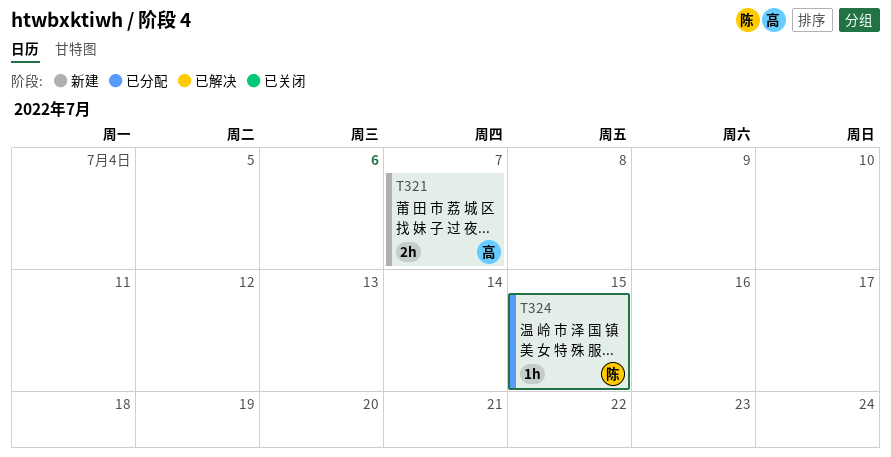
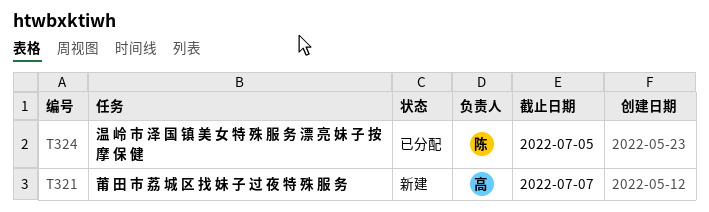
T324, due: Jul 15 -> Jul 5

